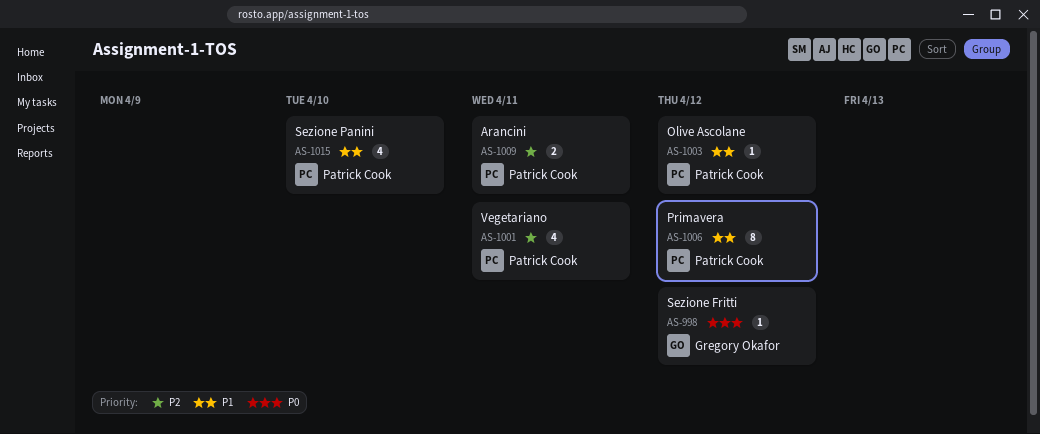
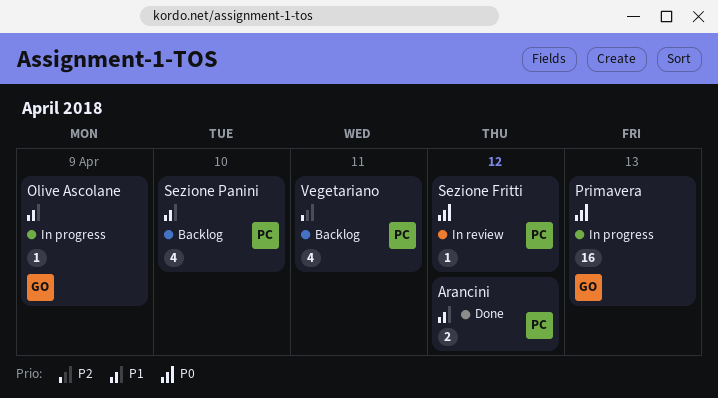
Arancini, priority: P2 -> P1
Arancini, due: Apr 11 -> Apr 12
Olive Ascolane, owner: Patrick Cook -> Gregory Okafor
Olive Ascolane, due: Apr 12 -> Apr 9
Primavera, owner: Patrick Cook -> Gregory Okafor
Primavera, priority: P1 -> P0
Primavera, estimate: 8 -> 16
Primavera, due: Apr 12 -> Apr 13
Sezione Fritti, owner: Gregory Okafor -> Patrick Cook

